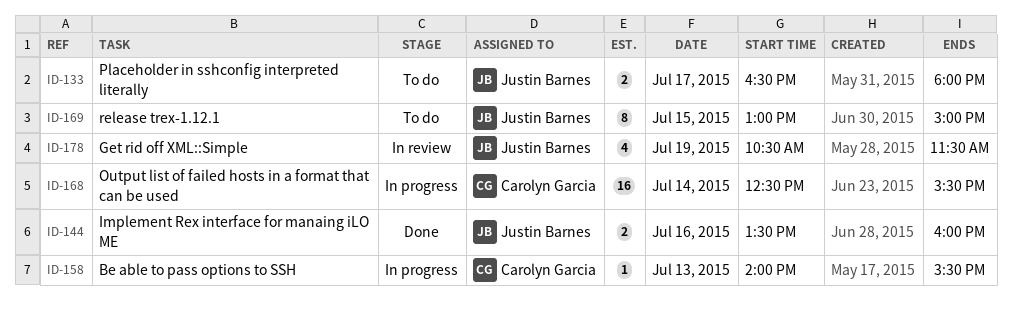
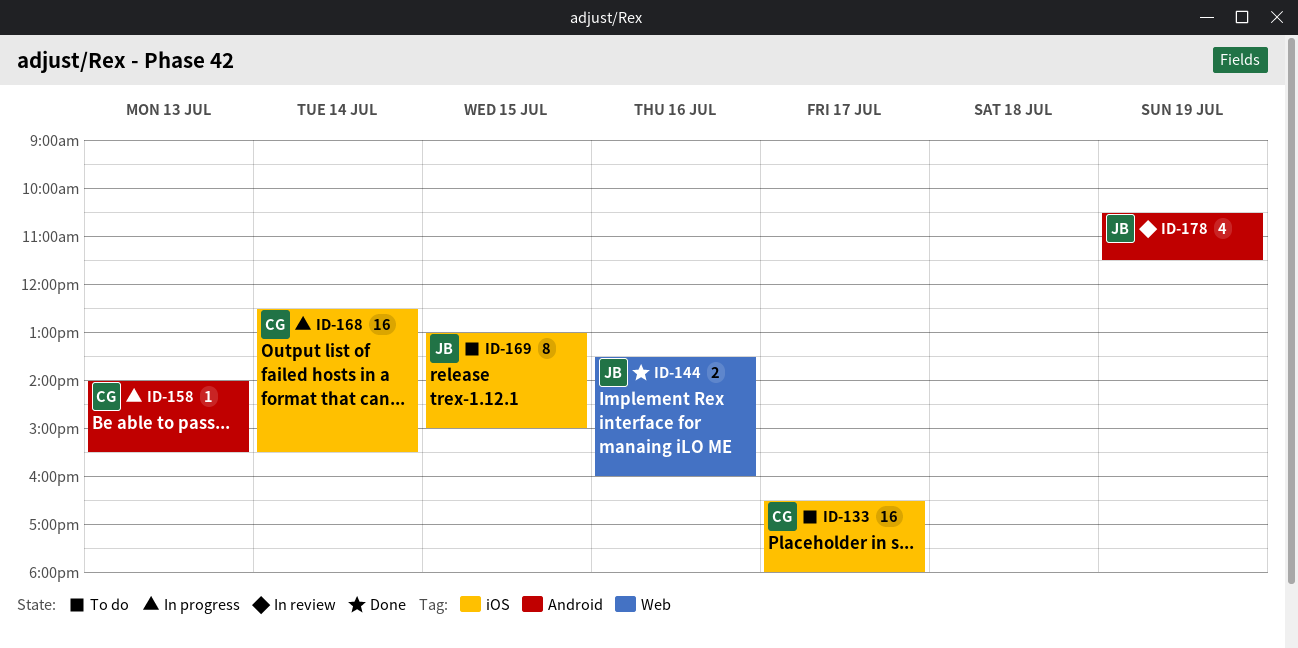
ID-133, owner: Justin Barnes -> Carolyn Garcia
ID-133, estimate: 2 -> 16

